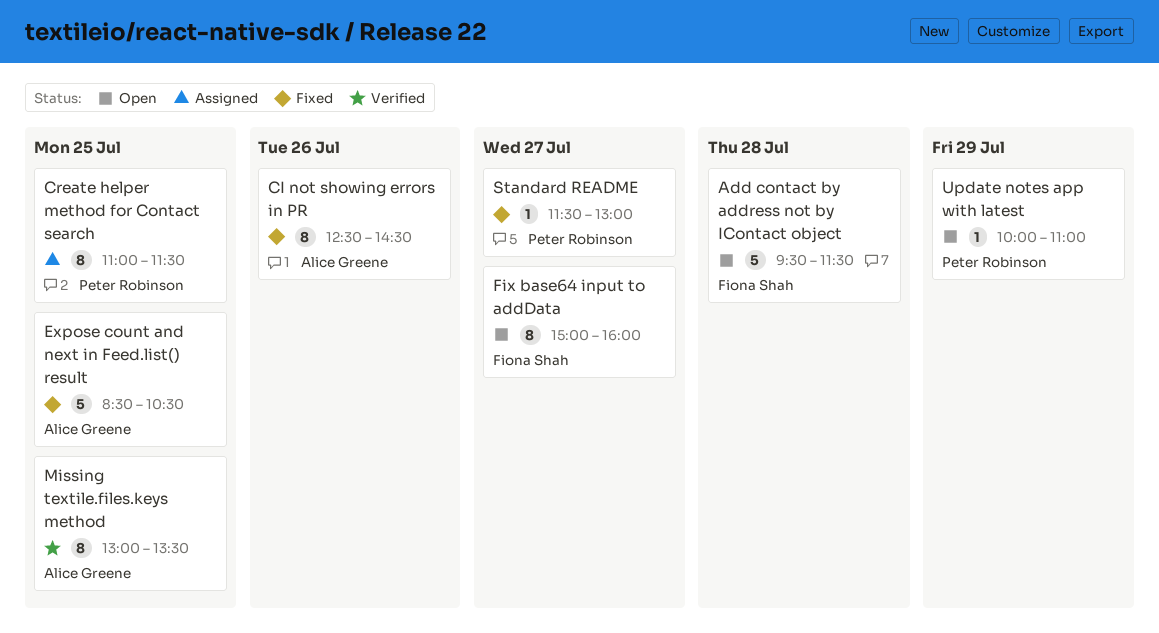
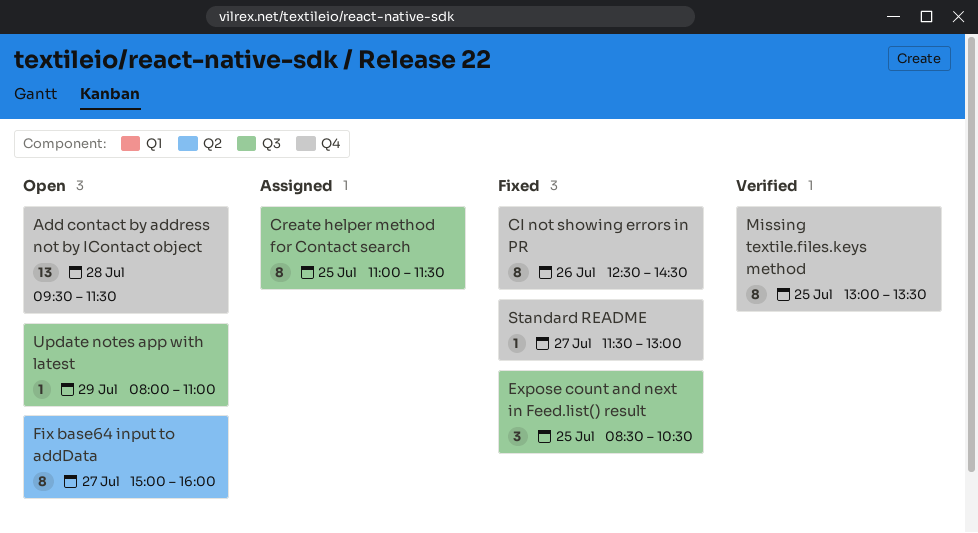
Add contact by address not by IContact object, estimate: 5 -> 13
Expose count and next in Feed.list() result, estimate: 5 -> 3
Update notes app with latest, begins: 10:00 -> 08:00

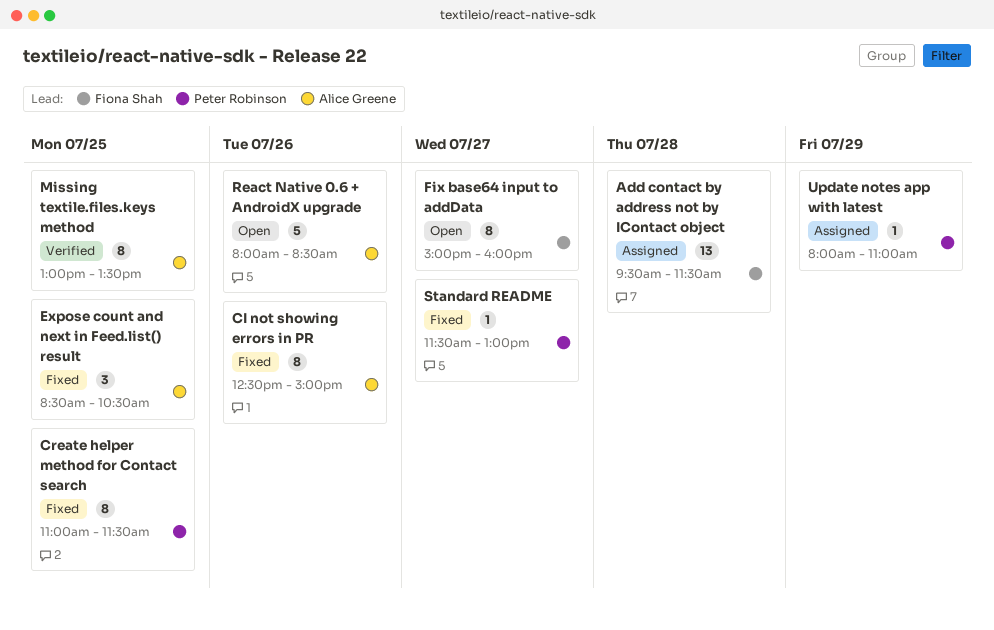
Add contact by address not by IContact object, status: Open -> Assigned
CI not showing errors in PR, ends: 14:30 -> 15:00
Create helper method for Contact search, status: Assigned -> Fixed
React Native 0.6 + AndroidX upgrade: none -> present
Update notes app with latest, status: Open -> Assigned

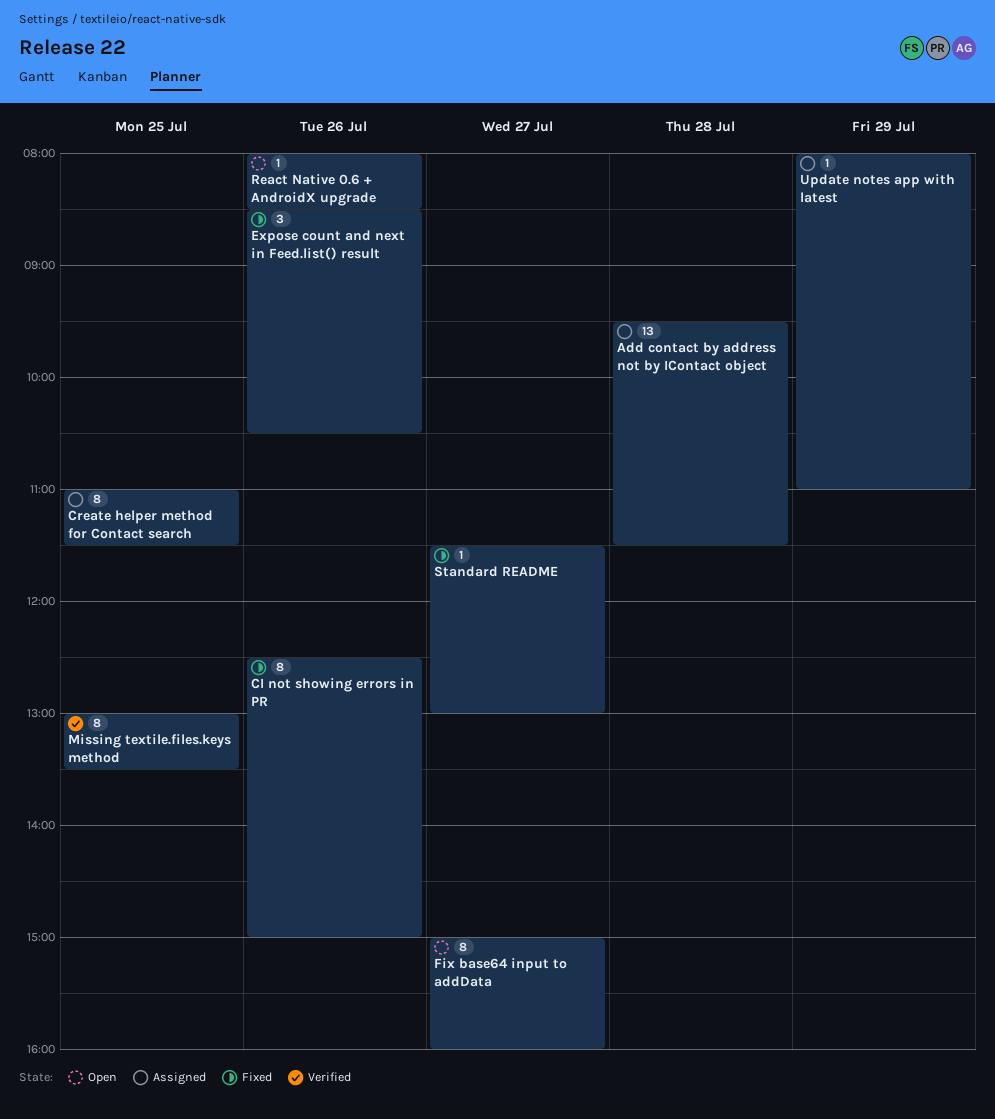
Create helper method for Contact search, status: Fixed -> Assigned
Expose count and next in Feed.list() result, day: Jul 25 -> Jul 26
React Native 0.6 + AndroidX upgrade, estimate: 5 -> 1

